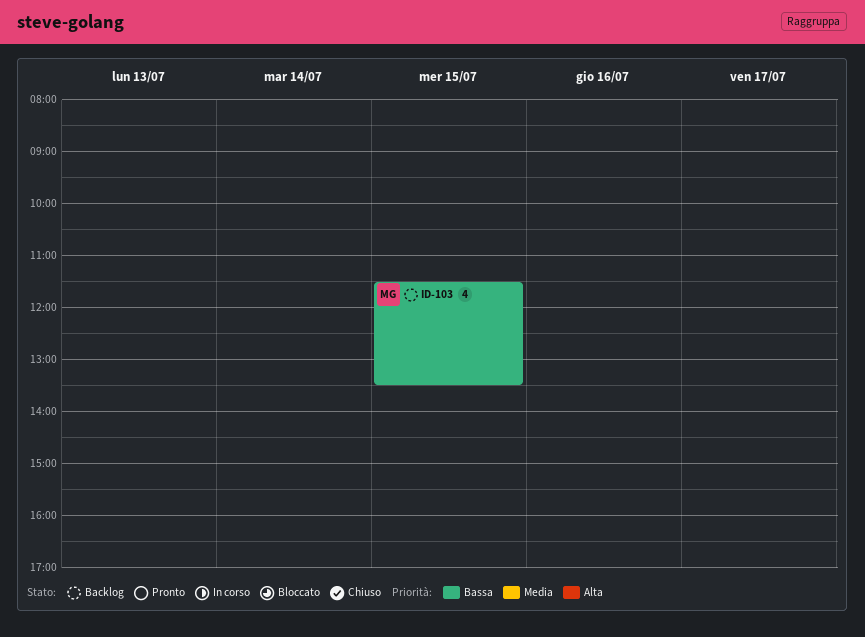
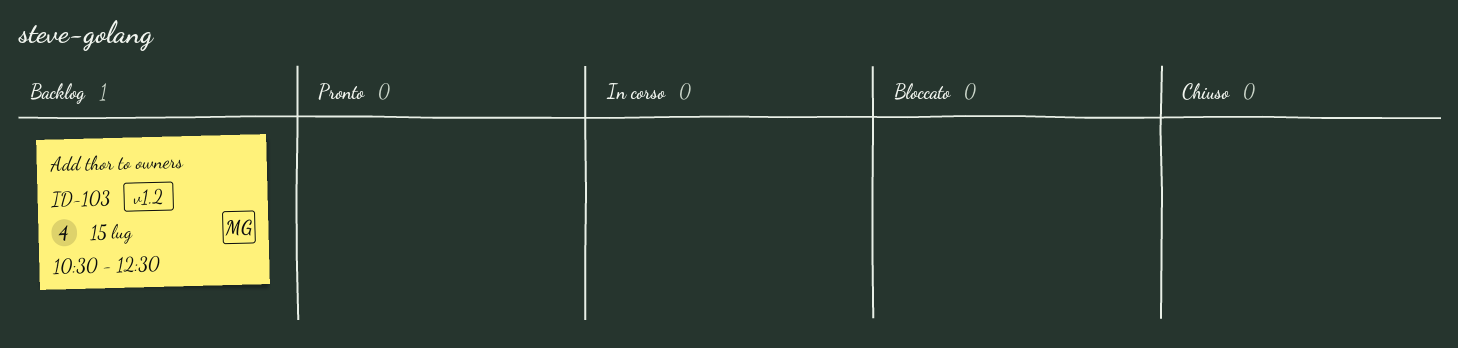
ID-103, begins: 11:30 -> 10:30
ID-103, ends: 13:30 -> 12:30

